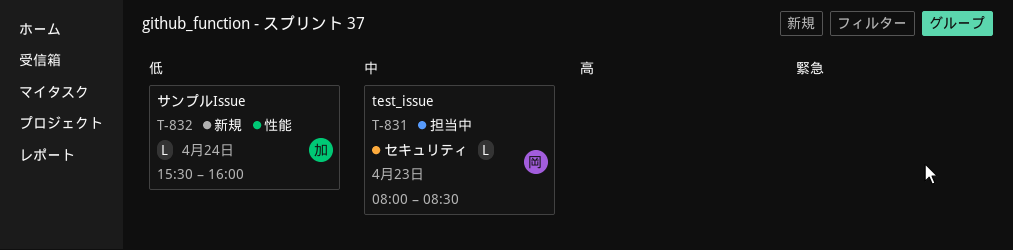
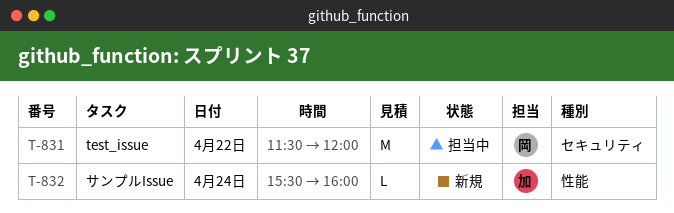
T-831, estimate: L -> M
T-831, day: Apr 23 -> Apr 22
T-831, begins: 08:00 -> 11:30
T-831, ends: 08:30 -> 12:00

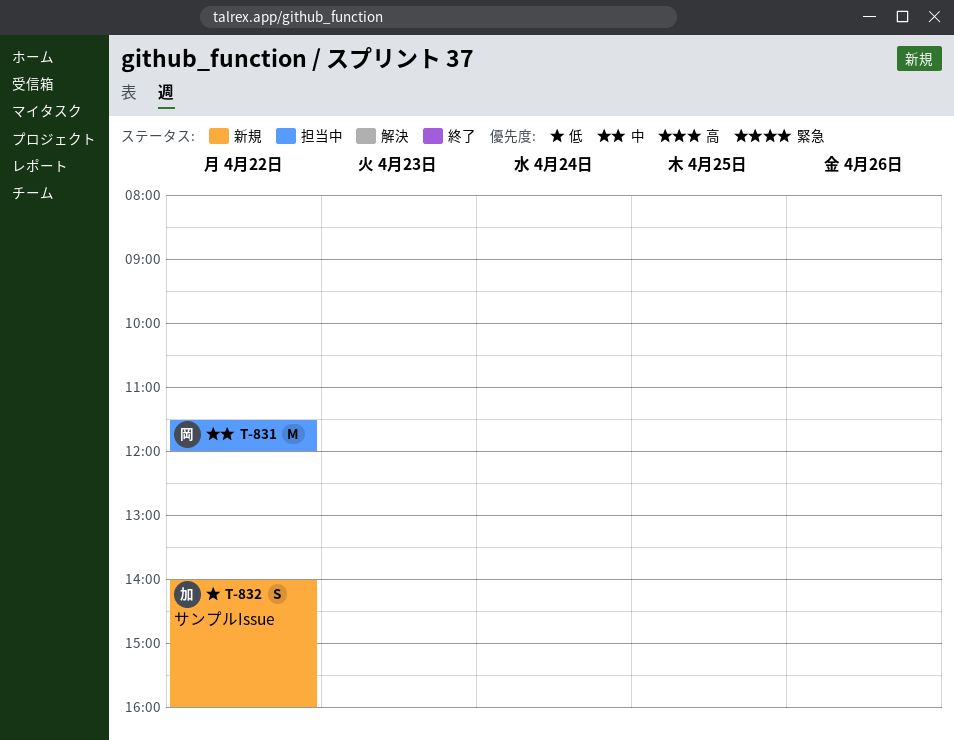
T-832, estimate: L -> S
T-832, day: Apr 24 -> Apr 22
T-832, begins: 15:30 -> 14:00

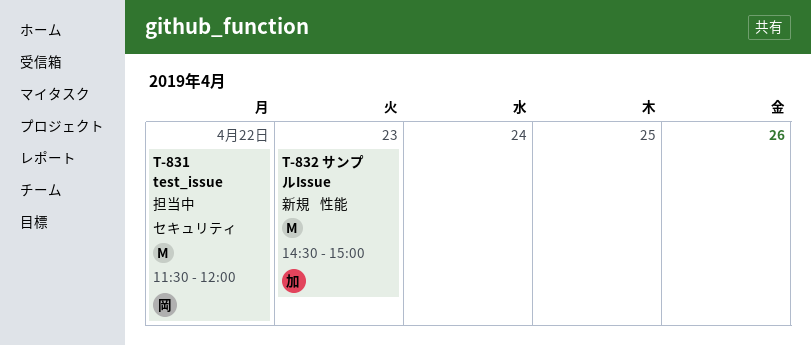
T-832, estimate: S -> M
T-832, day: Apr 22 -> Apr 23
T-832, begins: 14:00 -> 14:30
T-832, ends: 16:00 -> 15:00

